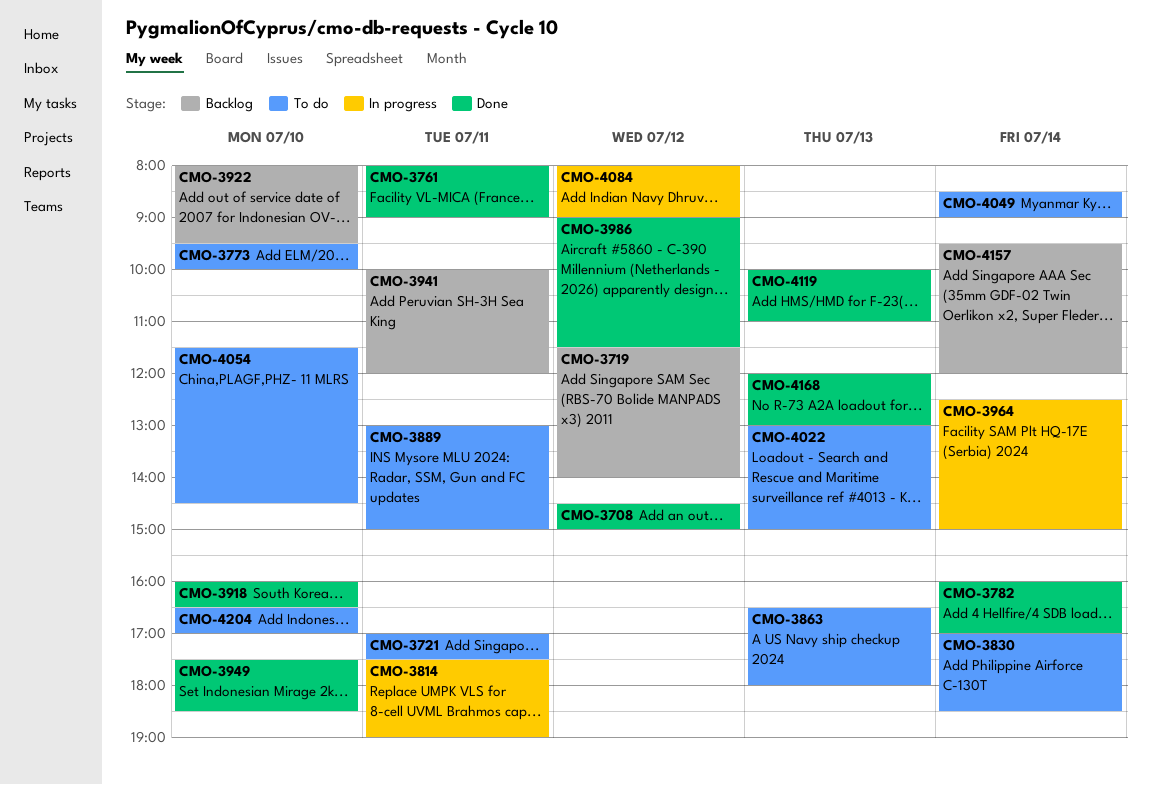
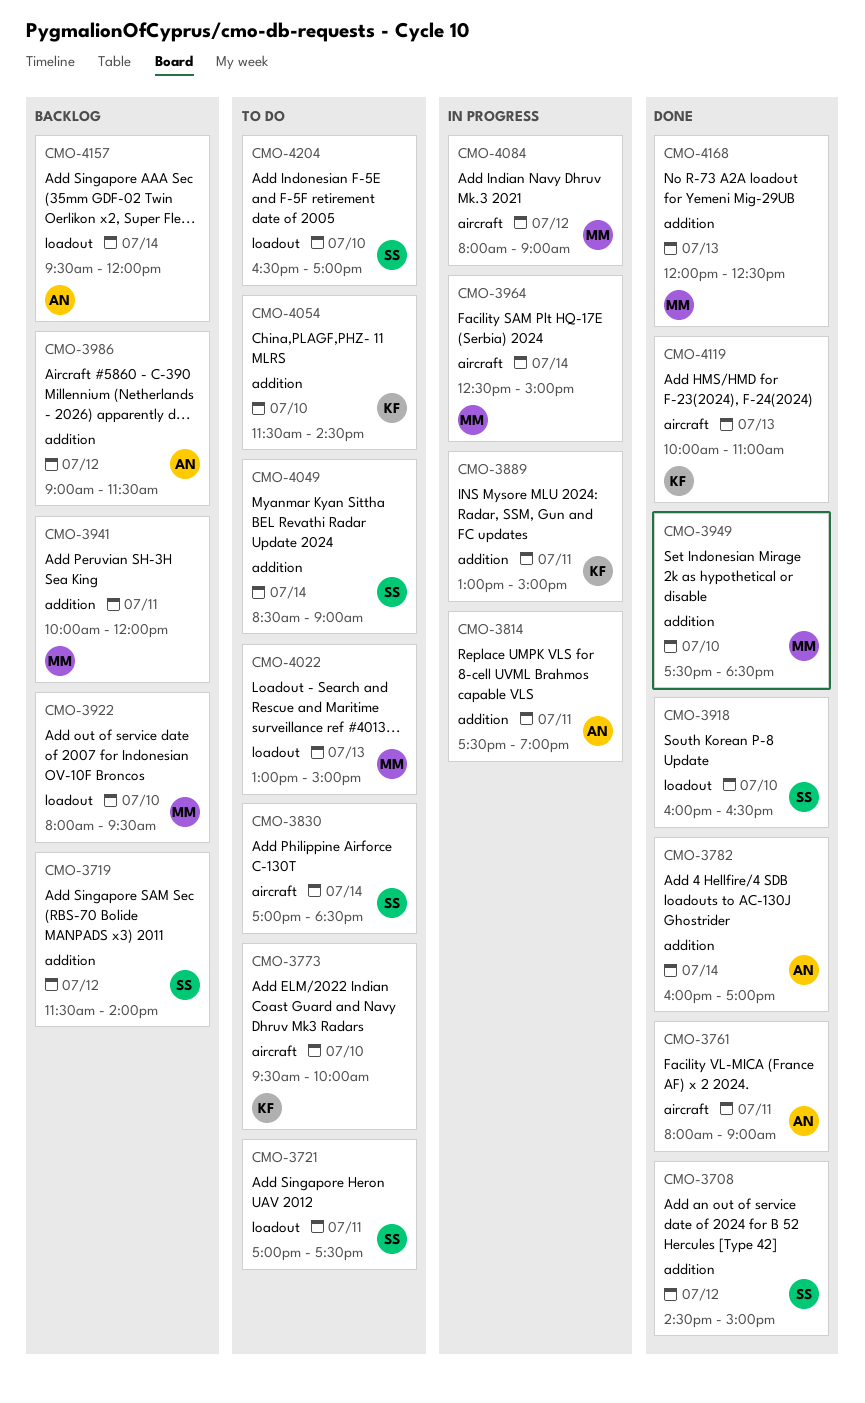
CMO-3863: present -> none
CMO-3889, status: To do -> In progress
CMO-3986, status: Done -> Backlog
CMO-4168, ends: 13:00 -> 12:30

